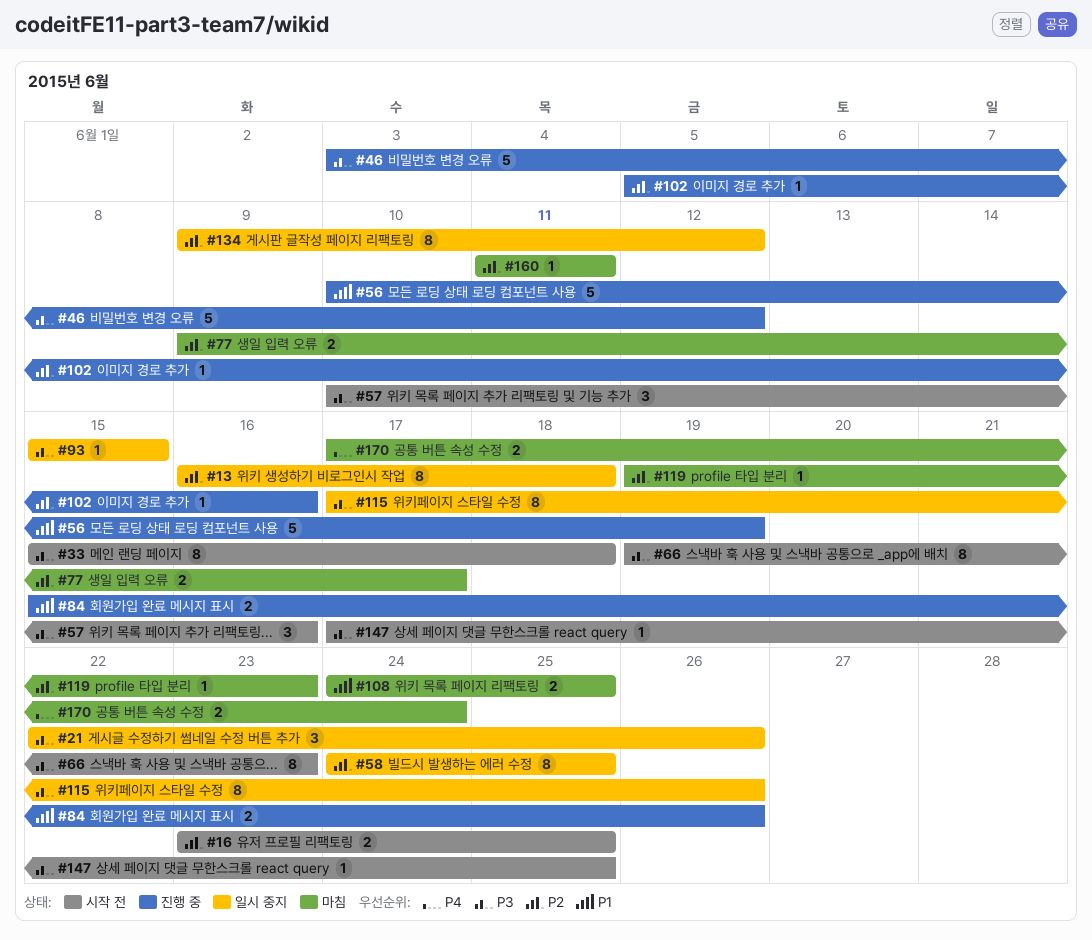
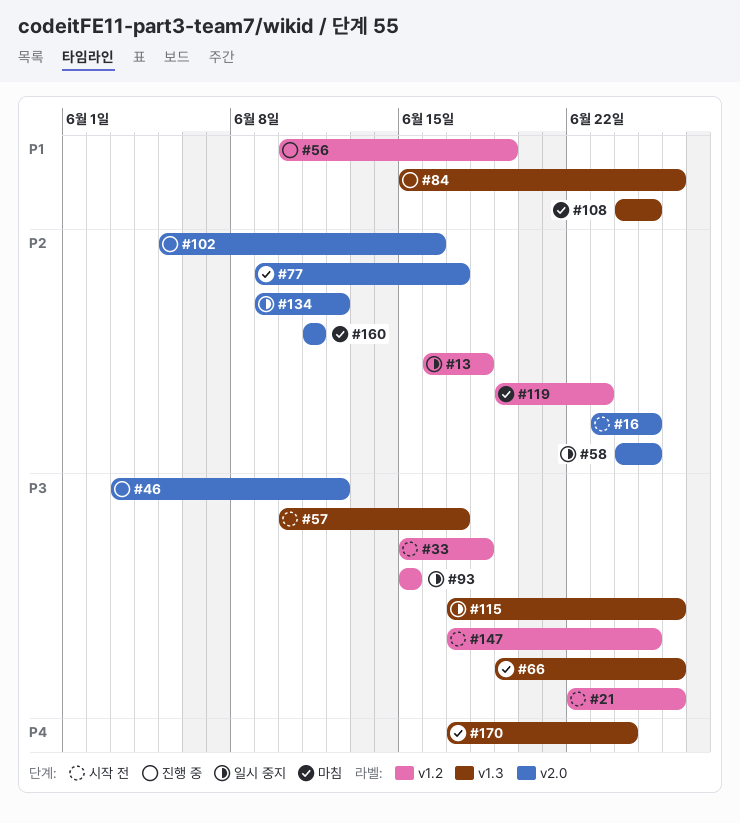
#21, status: 일시 중지 -> 시작 전
#57, due: Jun 16 -> Jun 17
#66, status: 시작 전 -> 마침
#66, due: Jun 23 -> Jun 26

